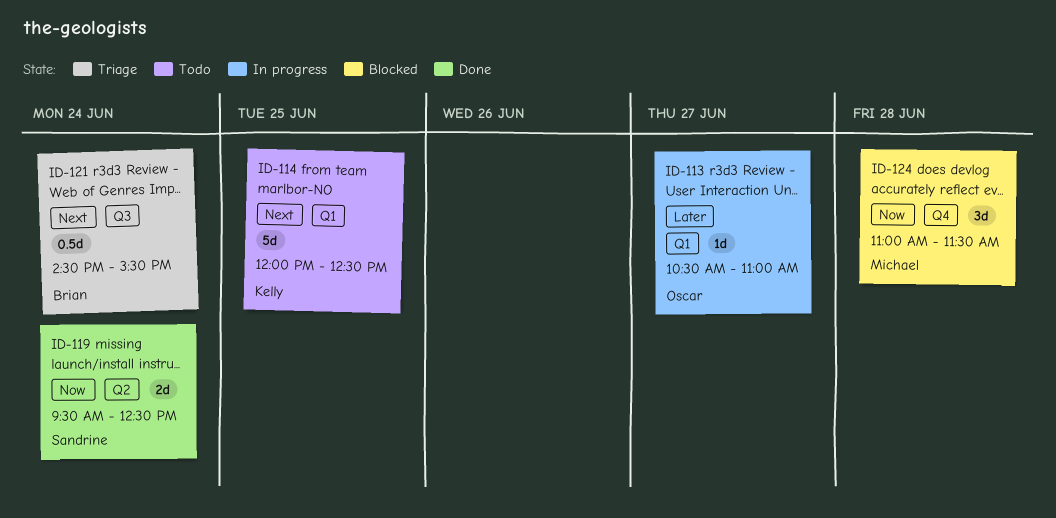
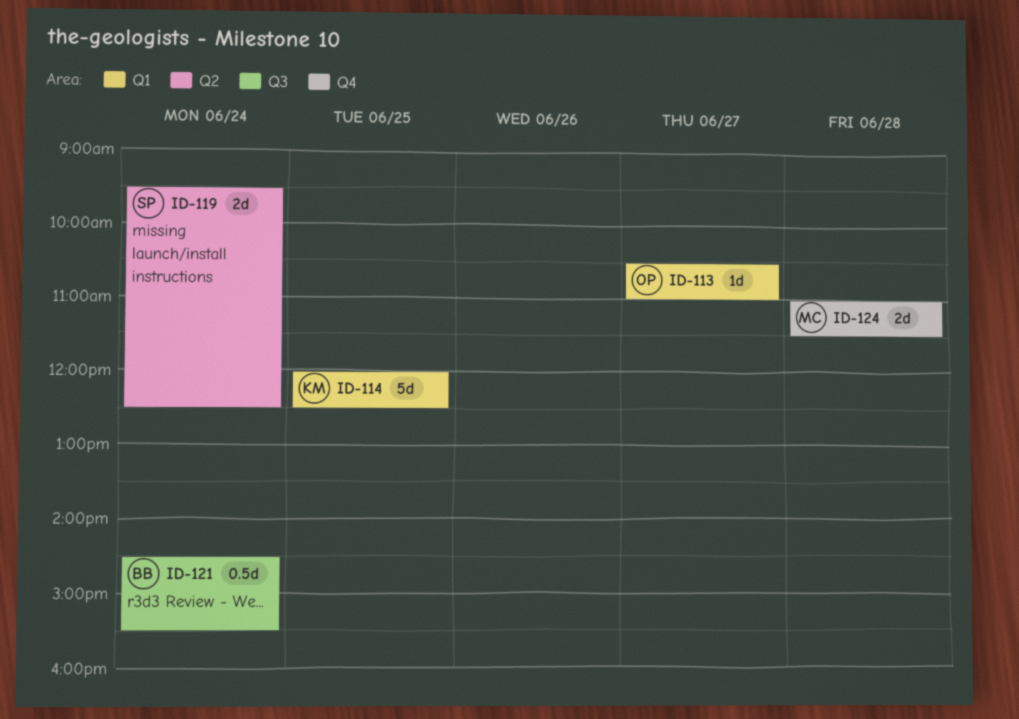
ID-124, estimate: 3d -> 2d

